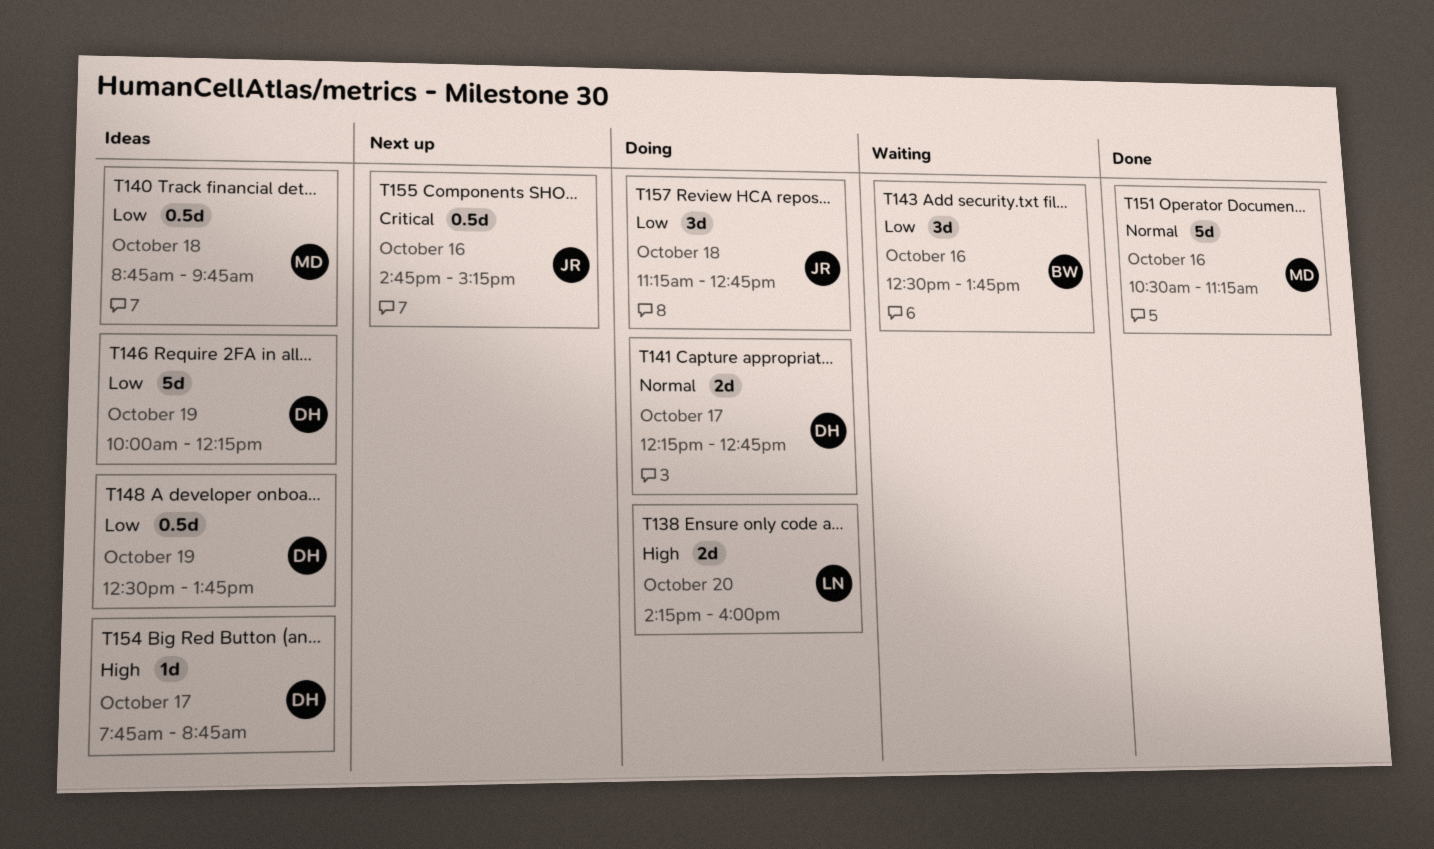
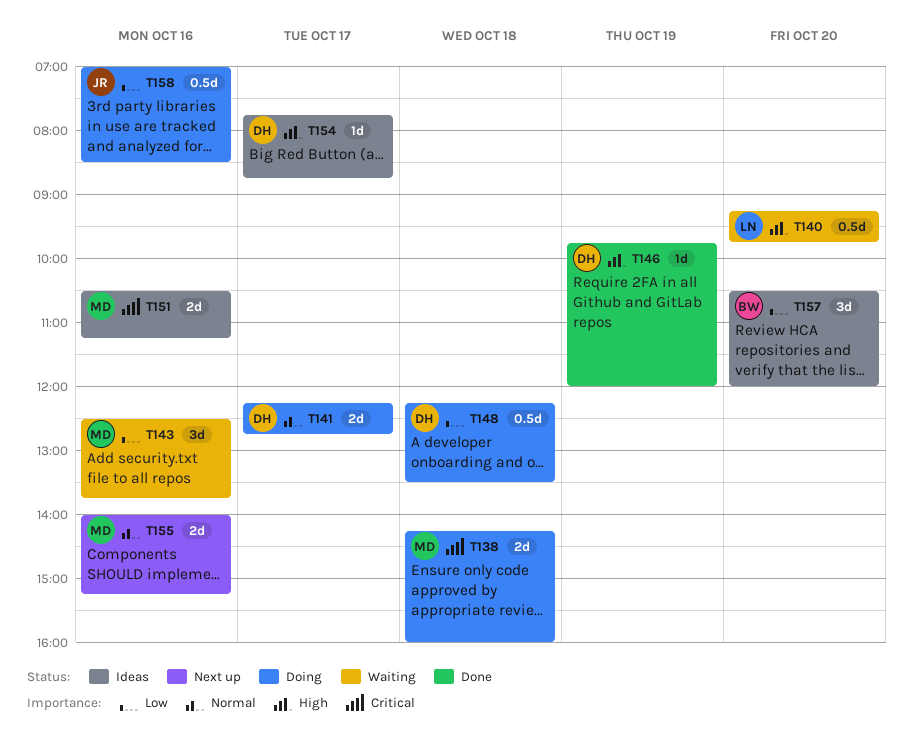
T138, owner: LN -> MD
T138, priority: High -> Critical
T138, day: Oct 20 -> Oct 18
T140, status: Ideas -> Waiting
T140, owner: MD -> LN
T140, priority: Low -> High
T140, day: Oct 18 -> Oct 20
T140, begins: 08:45 -> 09:15
T143, owner: BW -> MD
T146, status: Ideas -> Done
T146, priority: Low -> High
T146, estimate: 5d -> 1d
T146, begins: 10:00 -> 09:45
T146, ends: 12:15 -> 12:00
T148, status: Ideas -> Doing
T148, day: Oct 19 -> Oct 18
T148, begins: 12:30 -> 12:15
T148, ends: 13:45 -> 13:30
T151, status: Done -> Ideas
T151, priority: Normal -> Critical
T151, estimate: 5d -> 2d
T155, owner: JR -> MD
T155, priority: Critical -> Normal
T155, estimate: 0.5d -> 2d
T155, begins: 14:45 -> 14:00
T157, status: Doing -> Ideas
T157, owner: JR -> BW
T157, day: Oct 18 -> Oct 20
T157, begins: 11:15 -> 10:30
T157, ends: 12:45 -> 12:00
T158: none -> present

